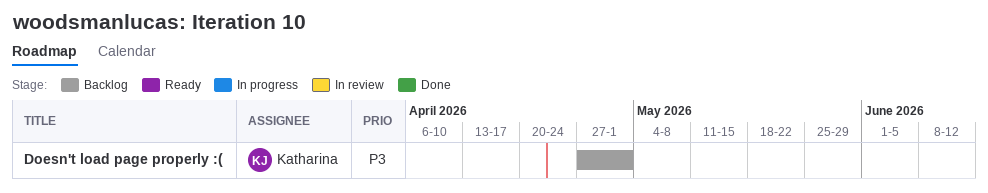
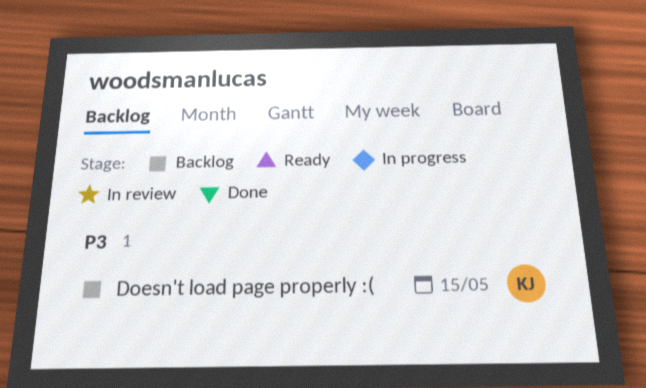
Doesn't load page properly :(, due: May 1 -> May 15

